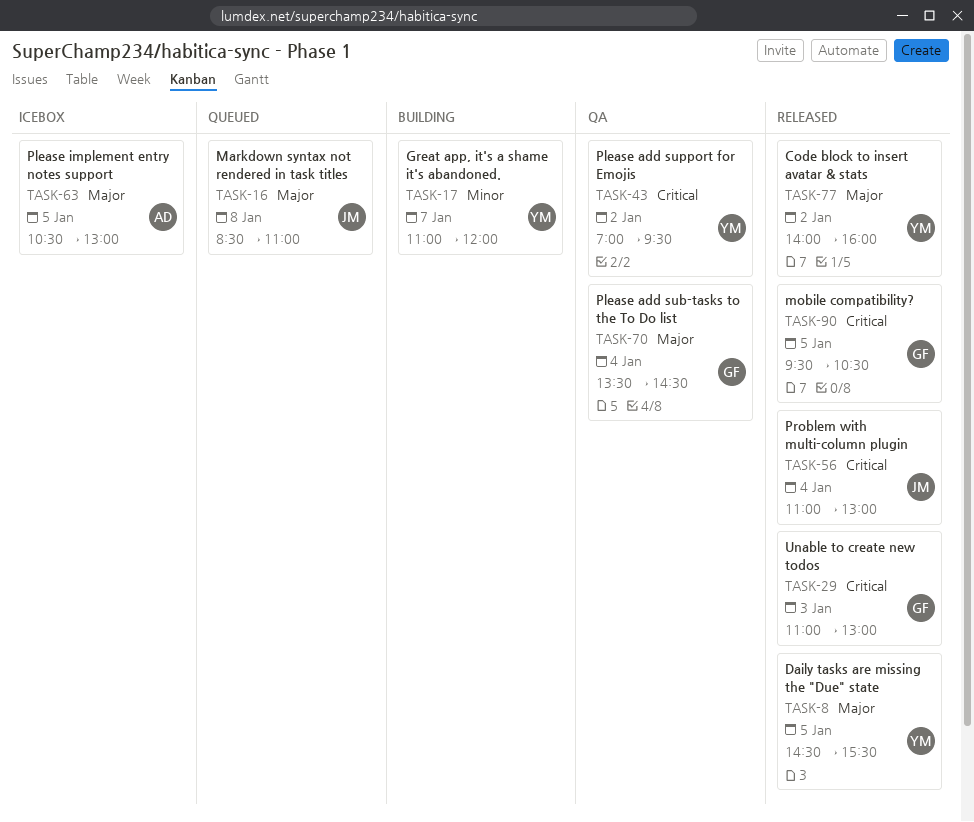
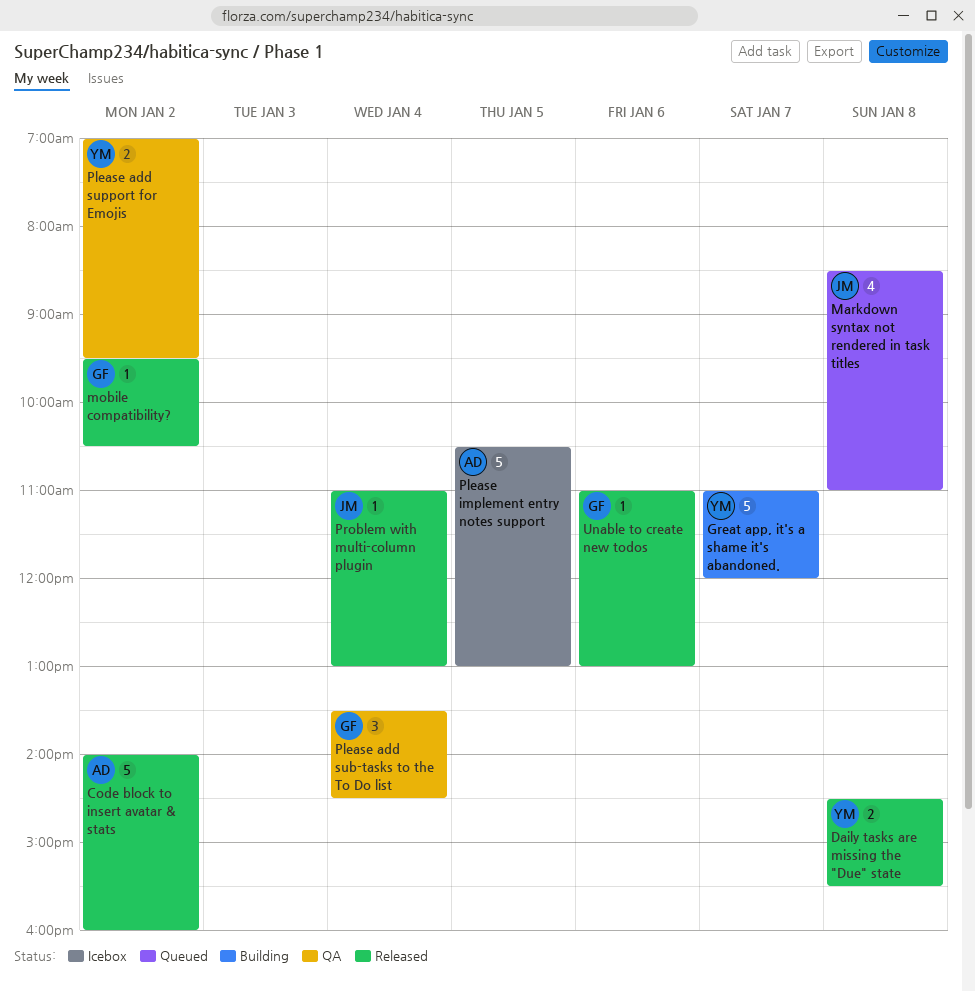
Code block to insert avatar & stats, owner: YM -> AD
Daily tasks are missing the "Due" state, day: Jan 5 -> Jan 8
mobile compatibility?, day: Jan 5 -> Jan 2
Unable to create new todos, day: Jan 3 -> Jan 6

